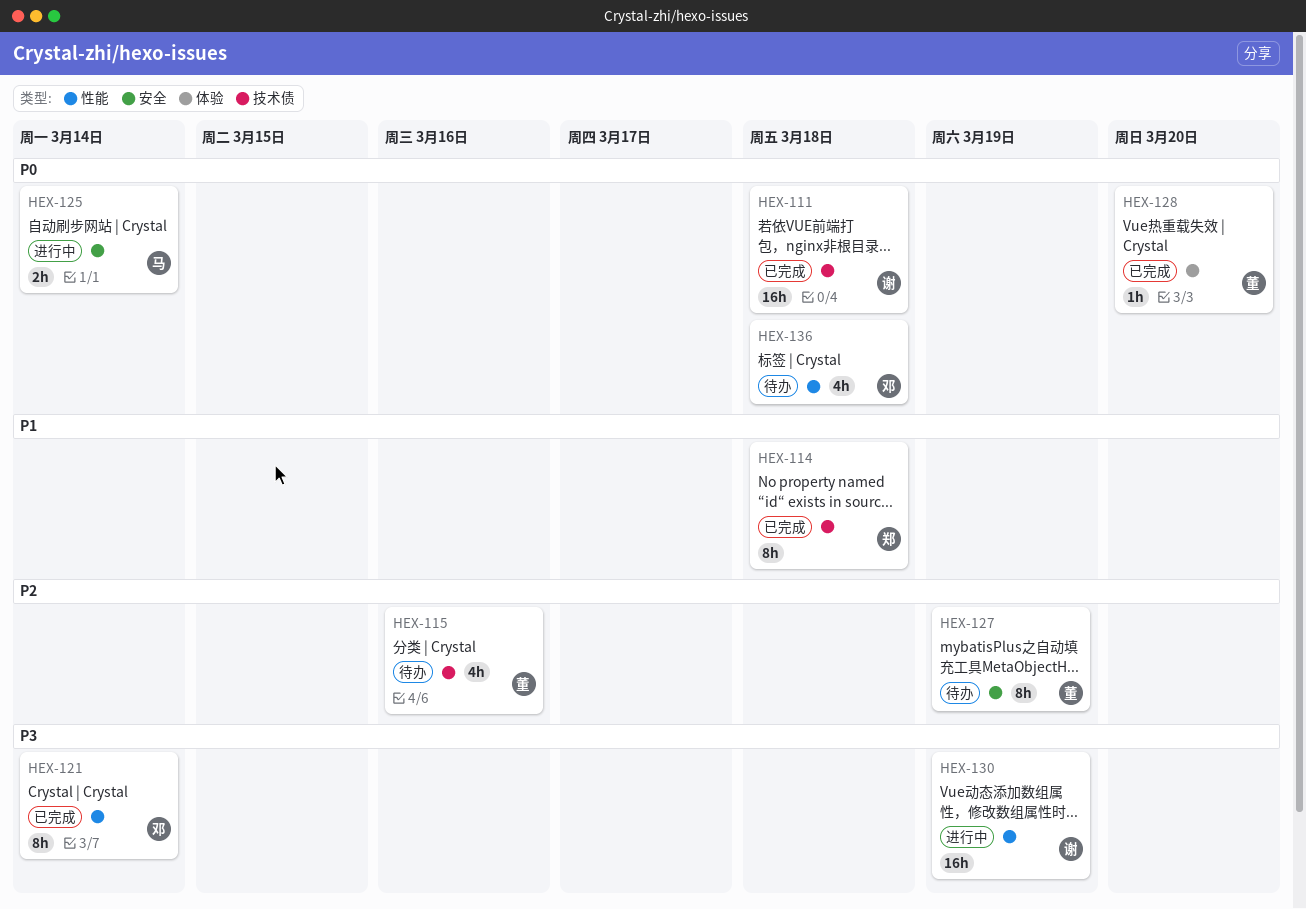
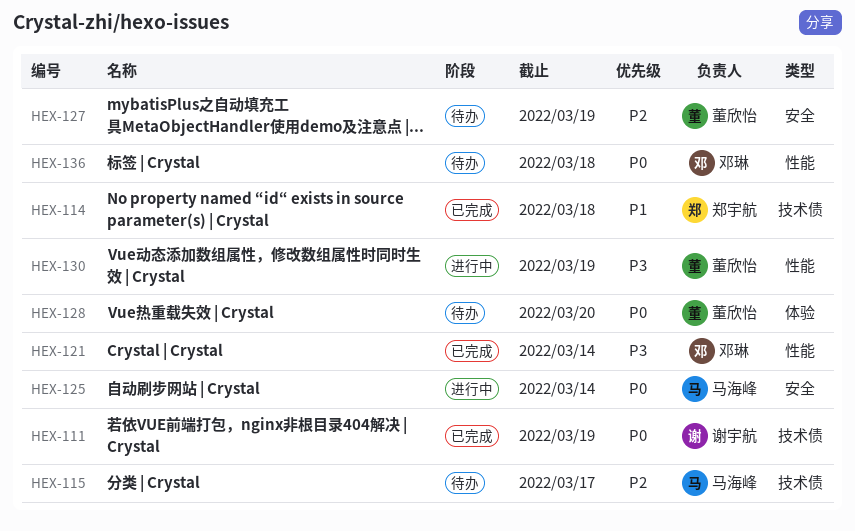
HEX-111, due: Mar 18 -> Mar 19
HEX-115, owner: 董欣怡 -> 马海峰
HEX-115, due: Mar 16 -> Mar 17
HEX-128, status: 已完成 -> 待办
HEX-130, owner: 谢宇航 -> 董欣怡

